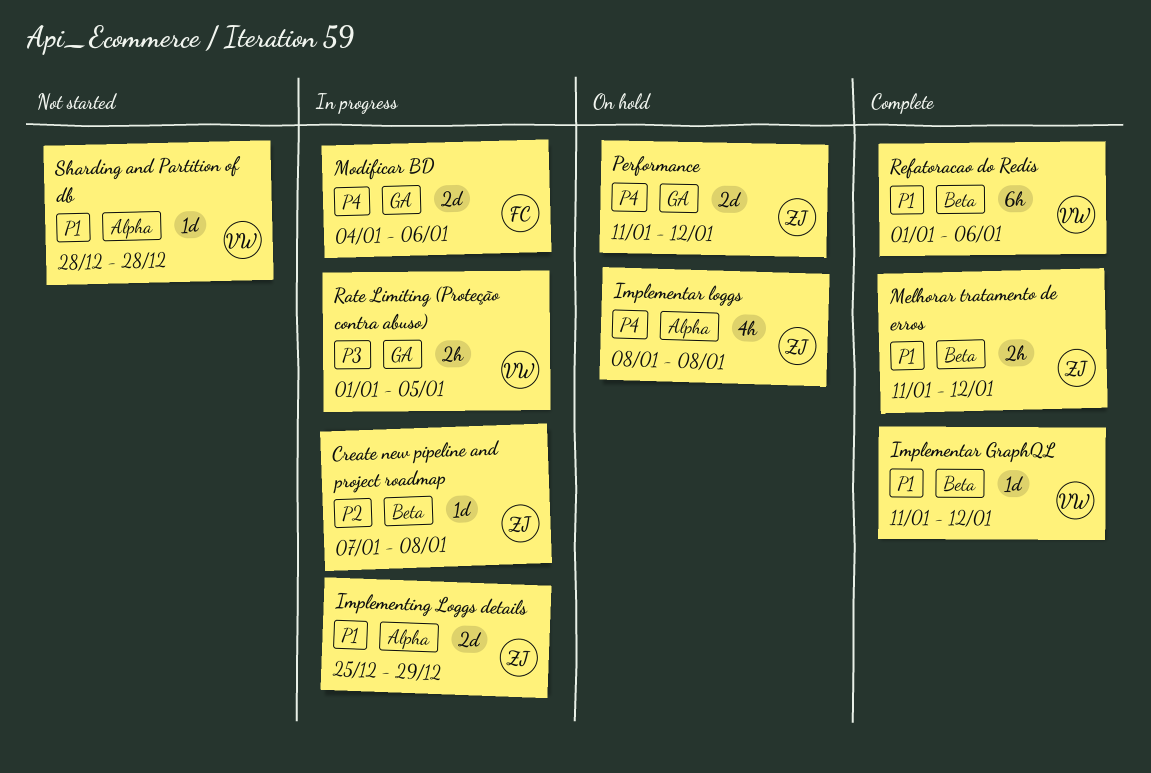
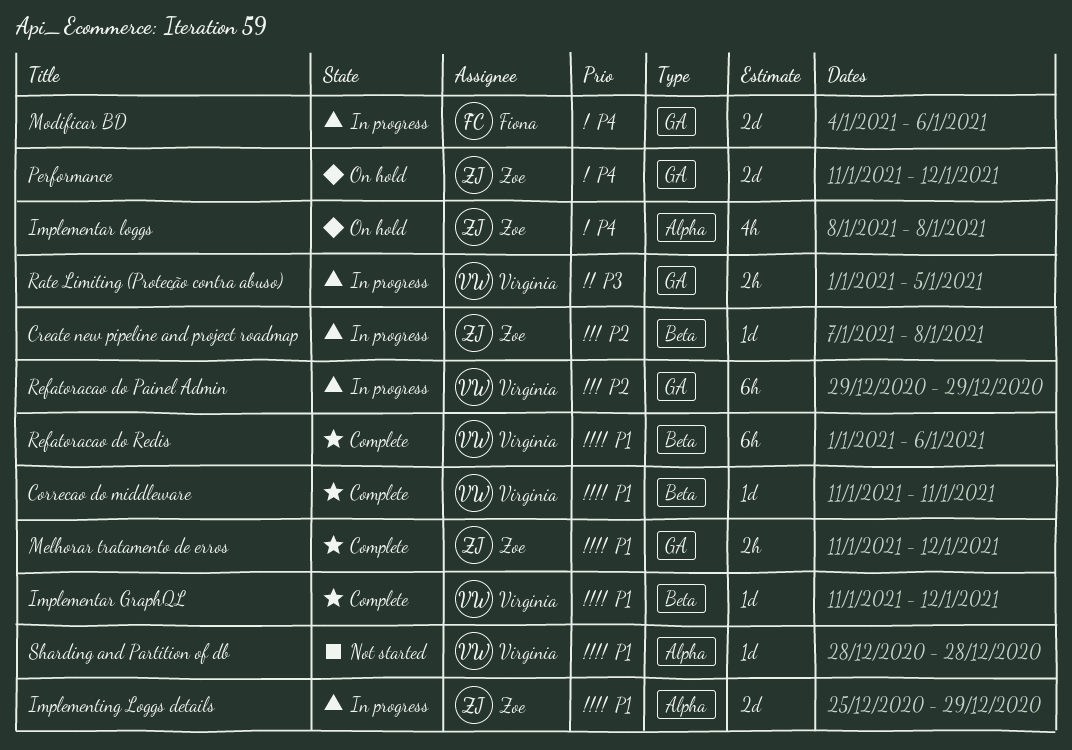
Correcao do middleware: none -> present
Melhorar tratamento de erros, label: Beta -> GA
Refatoracao do Painel Admin: none -> present

